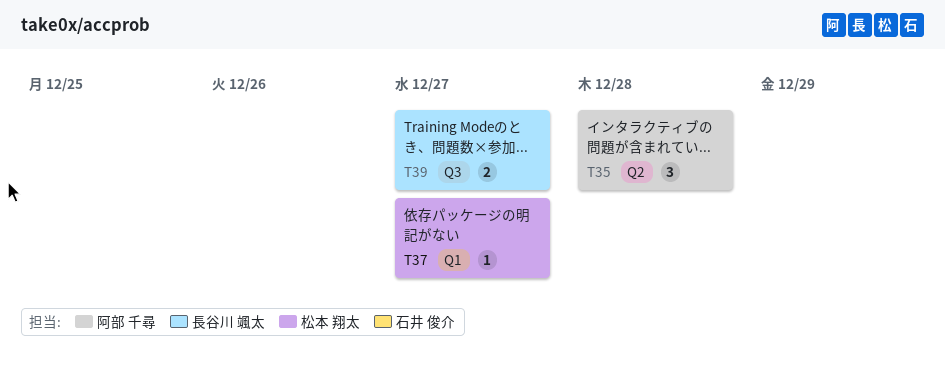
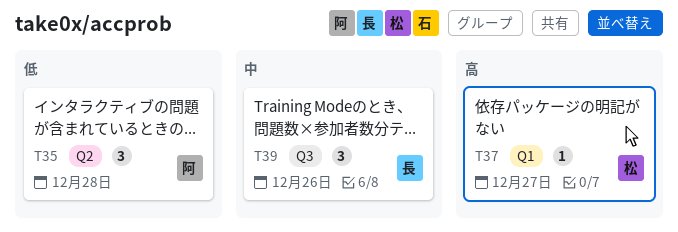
T39, estimate: 2 -> 3
T39, due: Dec 27 -> Dec 26

